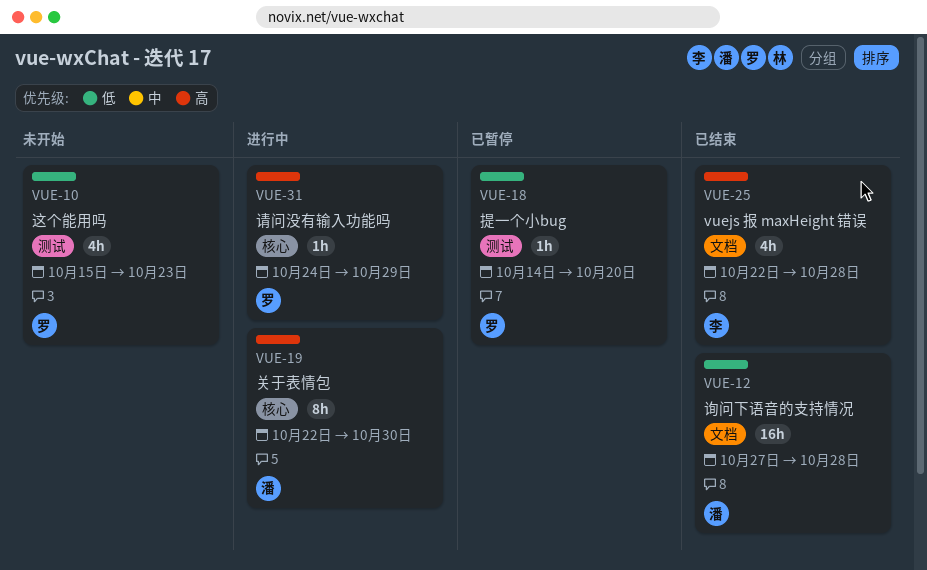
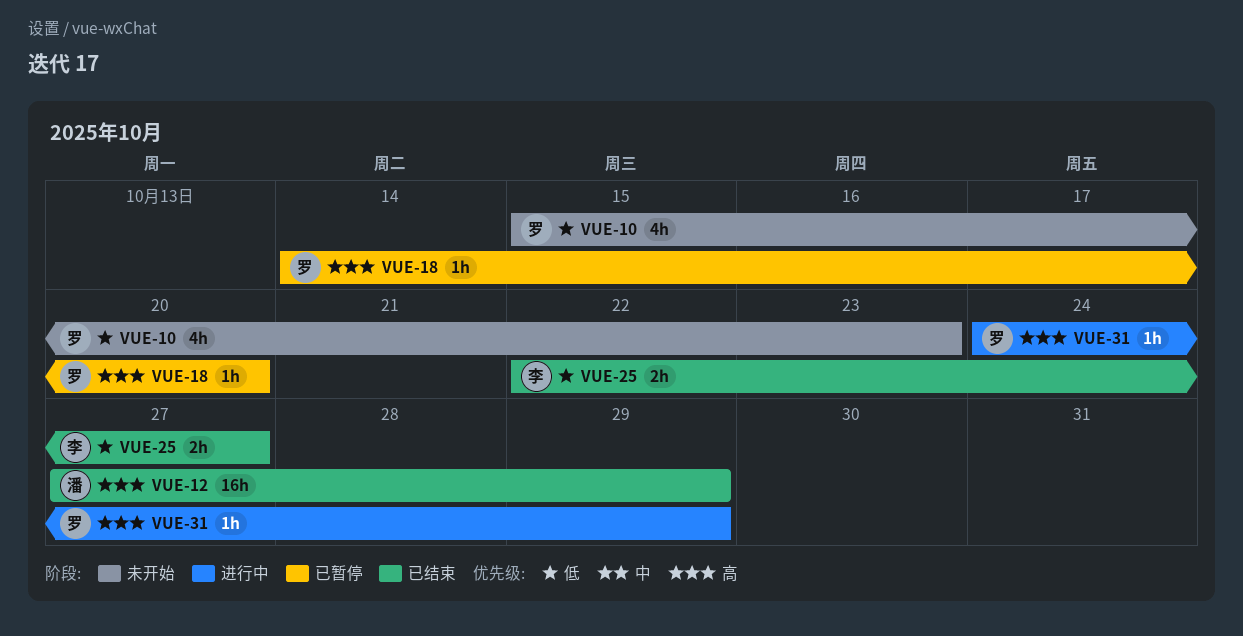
VUE-12, priority: 低 -> 高
VUE-12, due: Oct 28 -> Oct 29
VUE-18, priority: 低 -> 高
VUE-19: present -> none
VUE-25, priority: 高 -> 低
VUE-25, estimate: 4h -> 2h
VUE-25, due: Oct 28 -> Oct 27

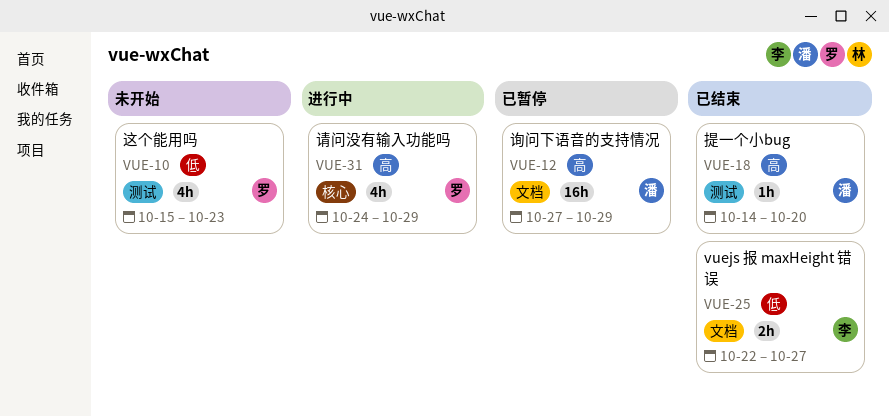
VUE-12, status: 已结束 -> 已暂停
VUE-18, status: 已暂停 -> 已结束
VUE-18, owner: 罗 -> 潘
VUE-31, estimate: 1h -> 4h

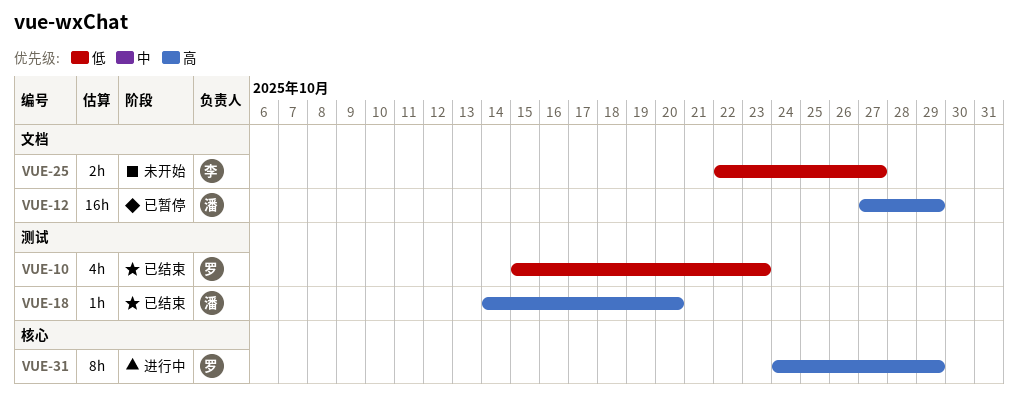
VUE-10, status: 未开始 -> 已结束
VUE-25, status: 已结束 -> 未开始
VUE-31, estimate: 4h -> 8h

